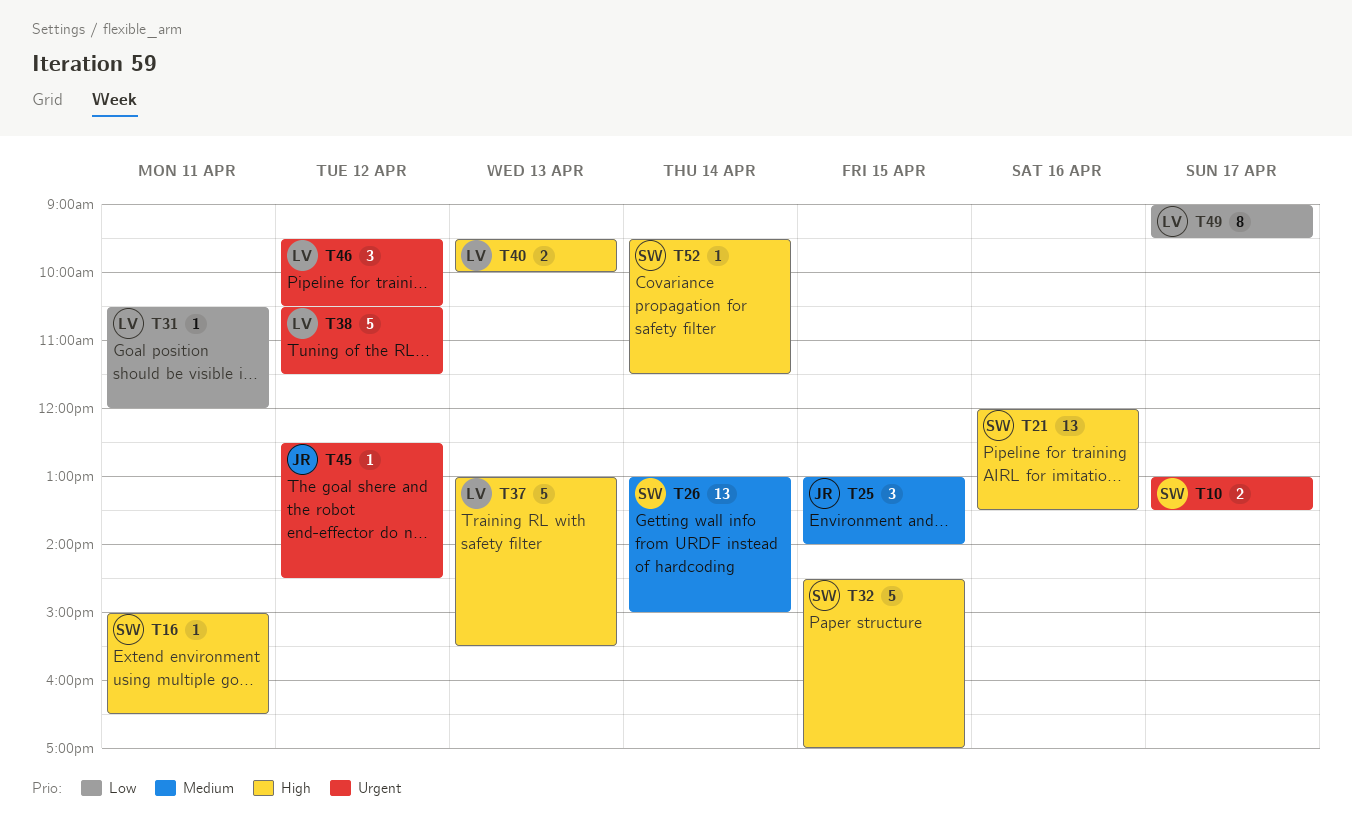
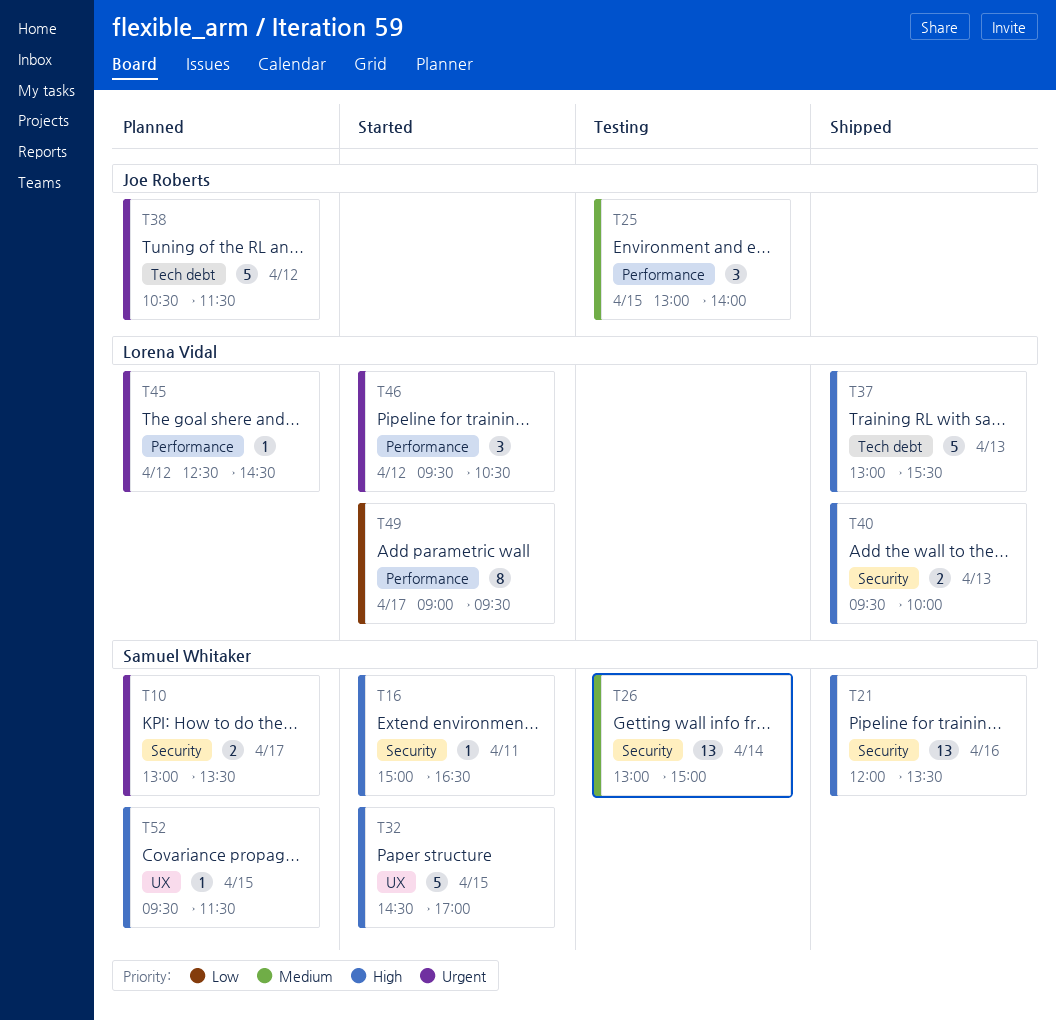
T31: present -> none
T38, owner: Lorena Vidal -> Joe Roberts
T45, owner: Joe Roberts -> Lorena Vidal
T52, day: Apr 14 -> Apr 15

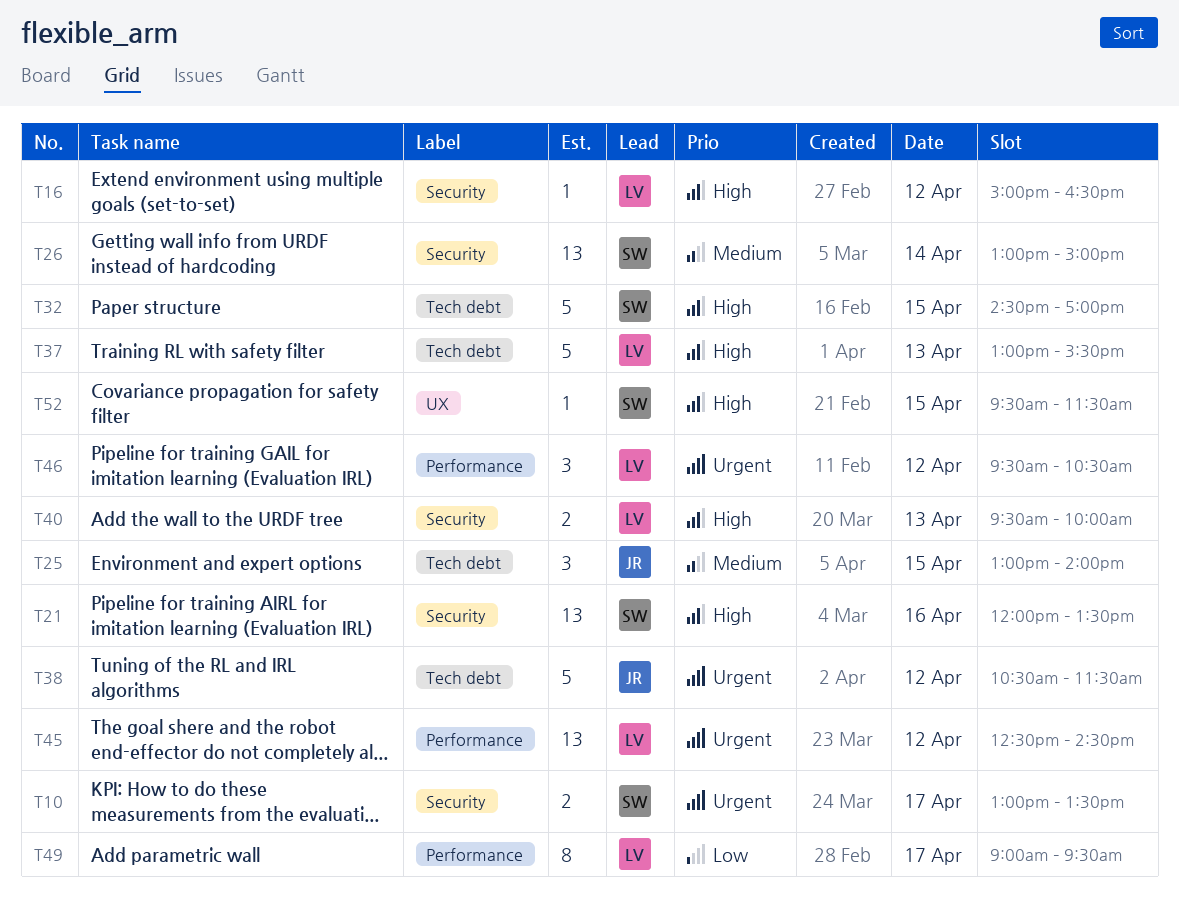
T16, owner: Samuel Whitaker -> Lorena Vidal
T16, day: Apr 11 -> Apr 12
T25, label: Performance -> Tech debt
T32, label: UX -> Tech debt
T45, estimate: 1 -> 13

